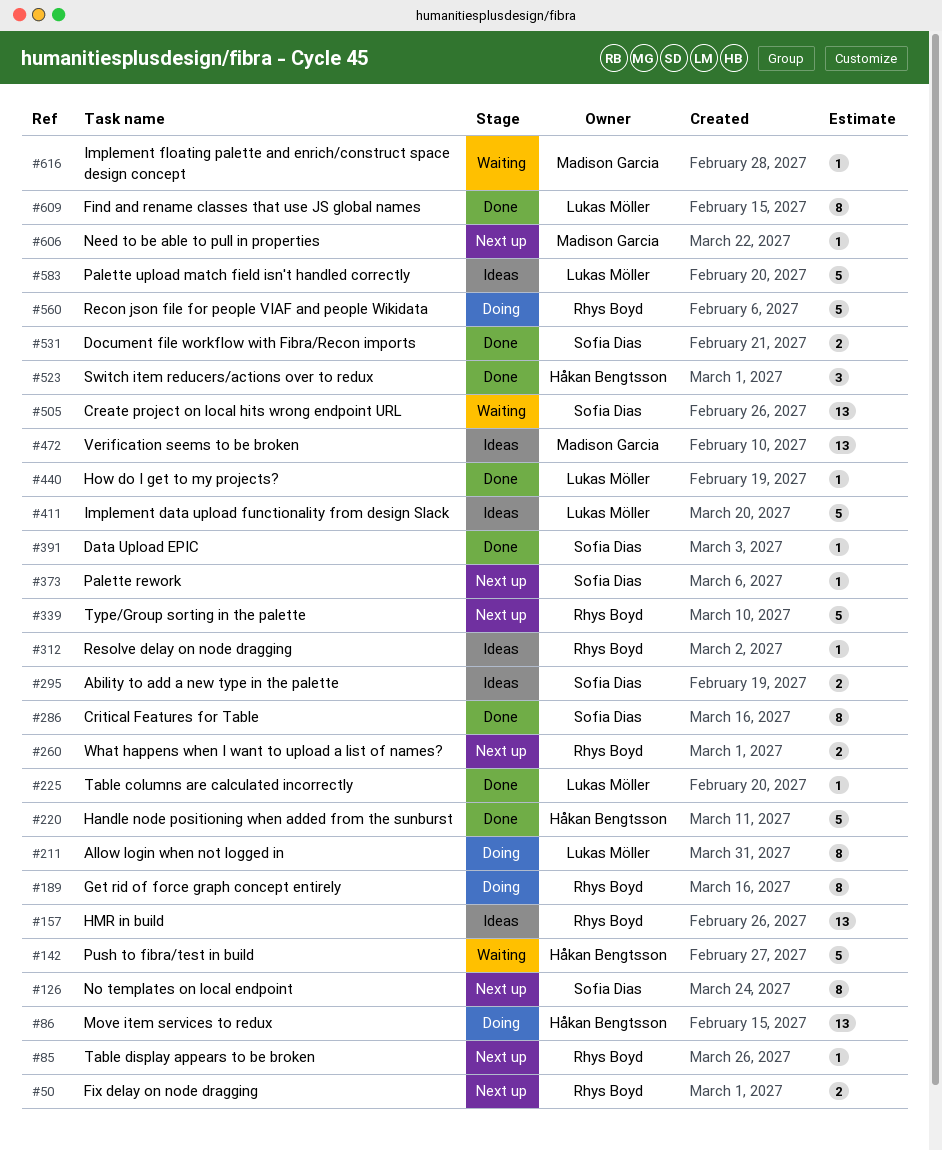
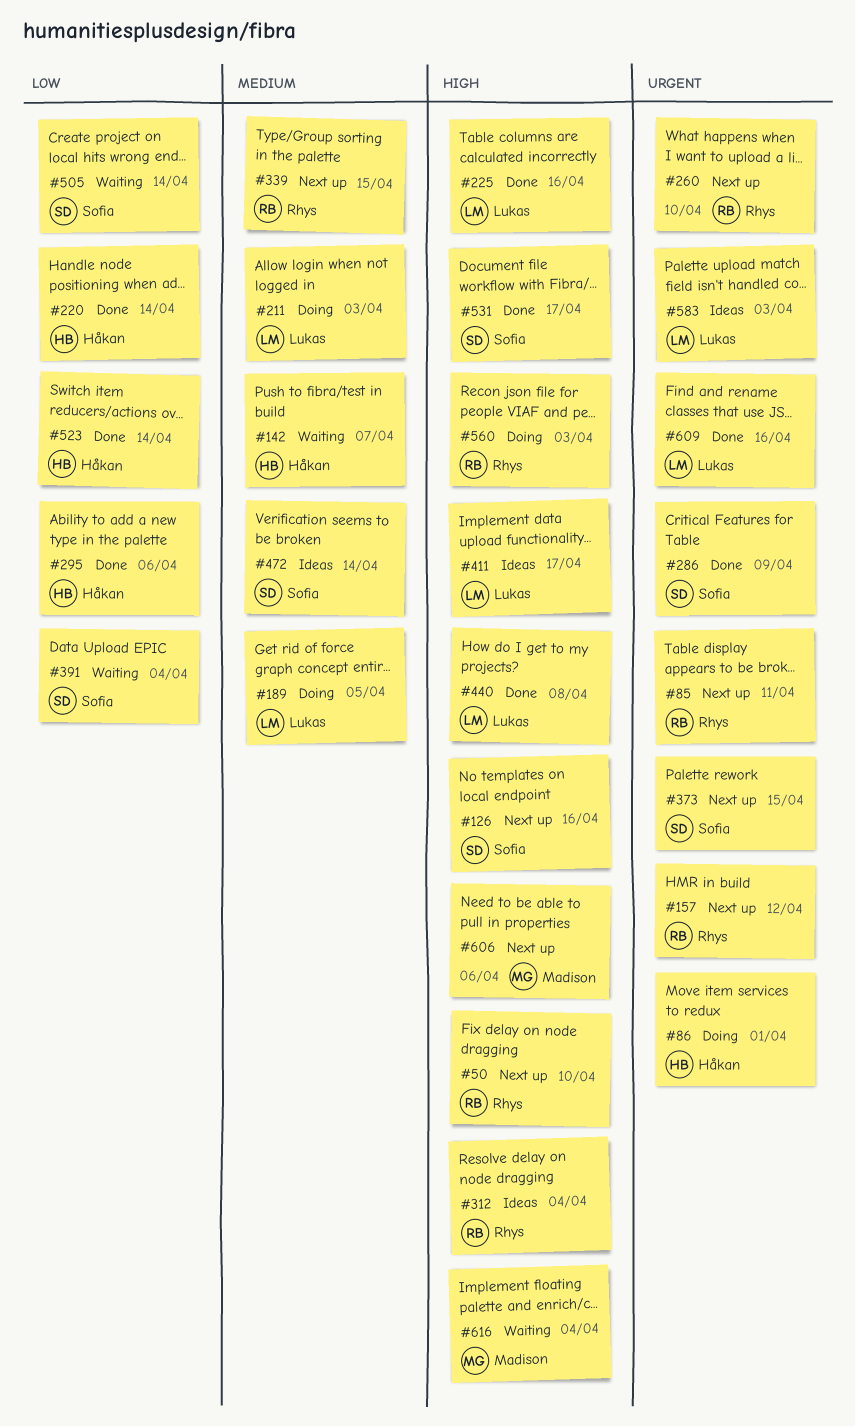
#157, status: Ideas -> Next up
#189, owner: Rhys Boyd -> Lukas Möller
#295, status: Ideas -> Done
#295, owner: Sofia Dias -> Håkan Bengtsson
#391, status: Done -> Waiting
#472, owner: Madison Garcia -> Sofia Dias

